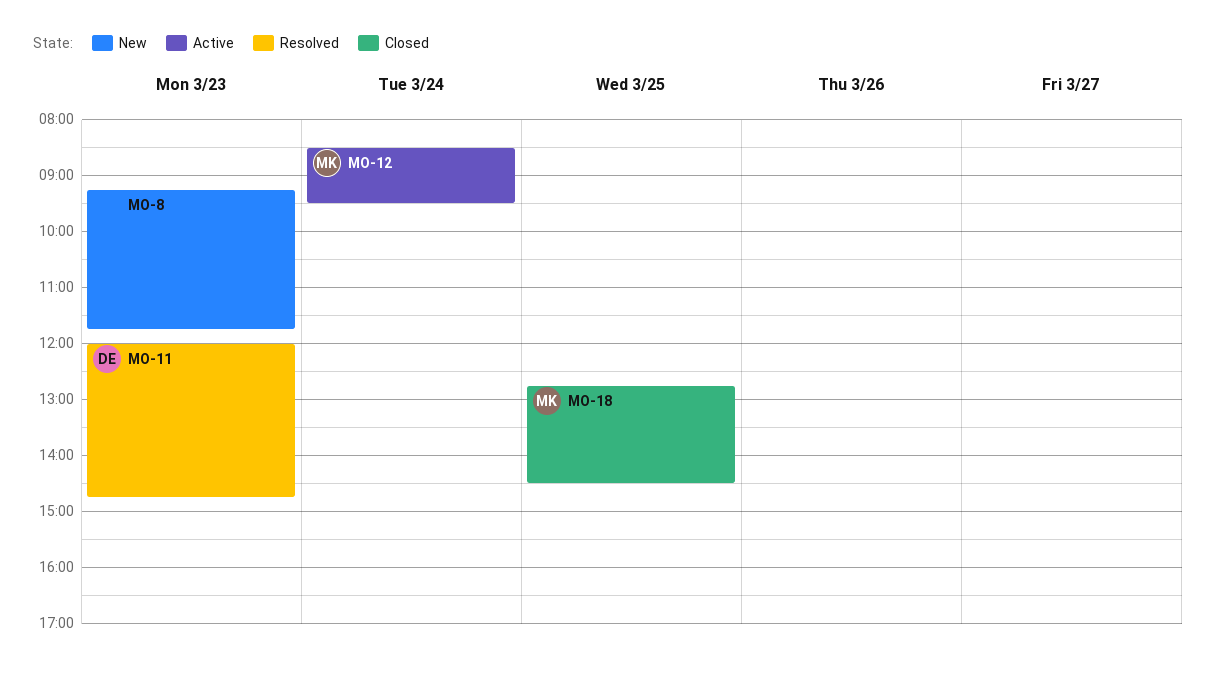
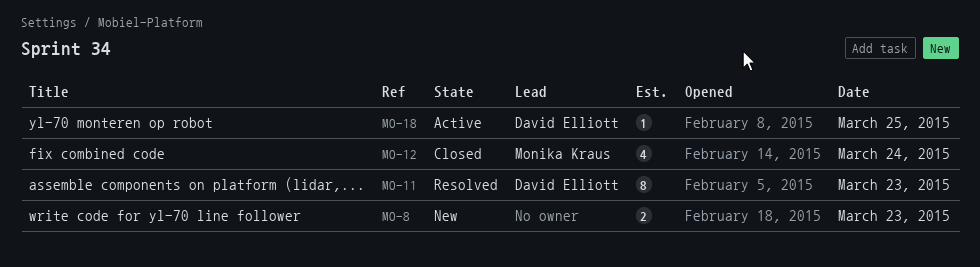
MO-12, status: Active -> Closed
MO-18, status: Closed -> Active
MO-18, owner: Monika Kraus -> David Elliott

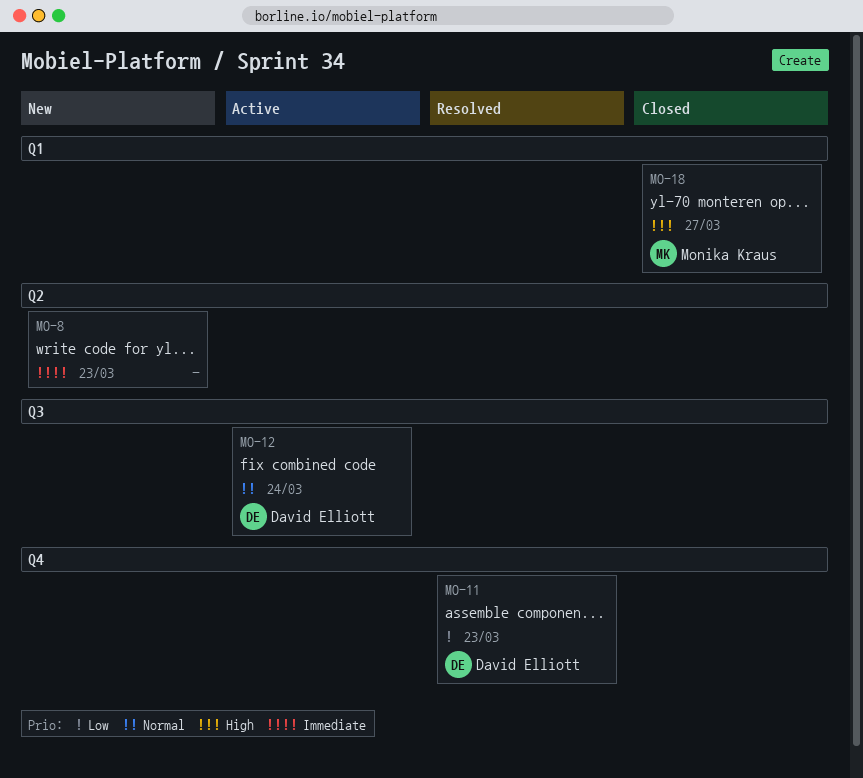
MO-12, status: Closed -> Active
MO-12, owner: Monika Kraus -> David Elliott
MO-18, status: Active -> Closed
MO-18, owner: David Elliott -> Monika Kraus
MO-18, day: Mar 25 -> Mar 27

